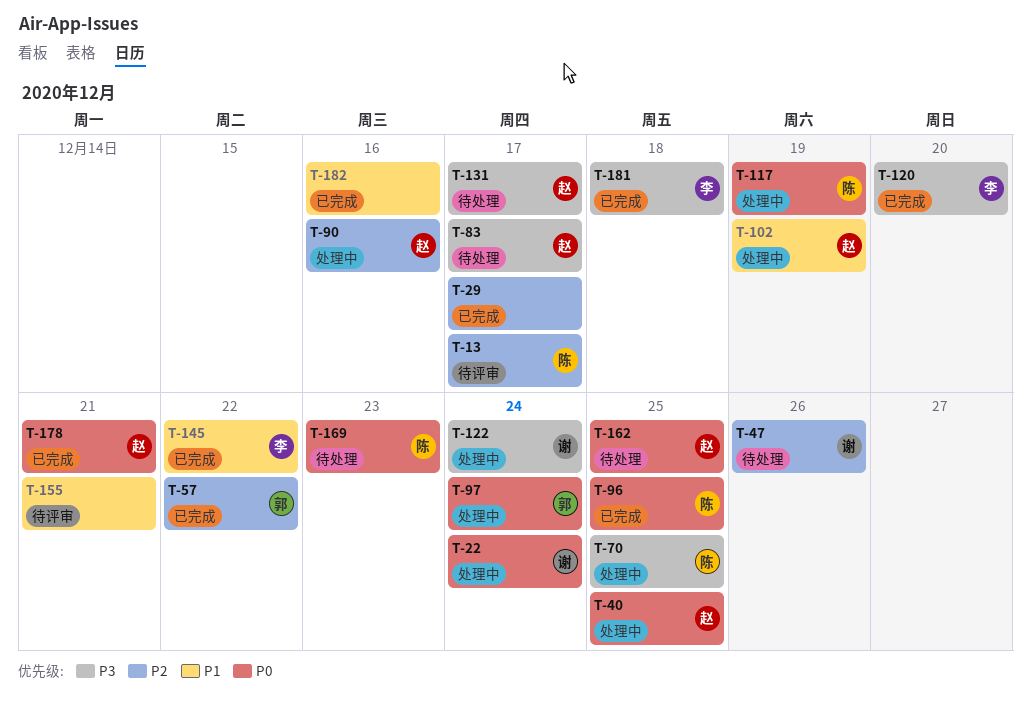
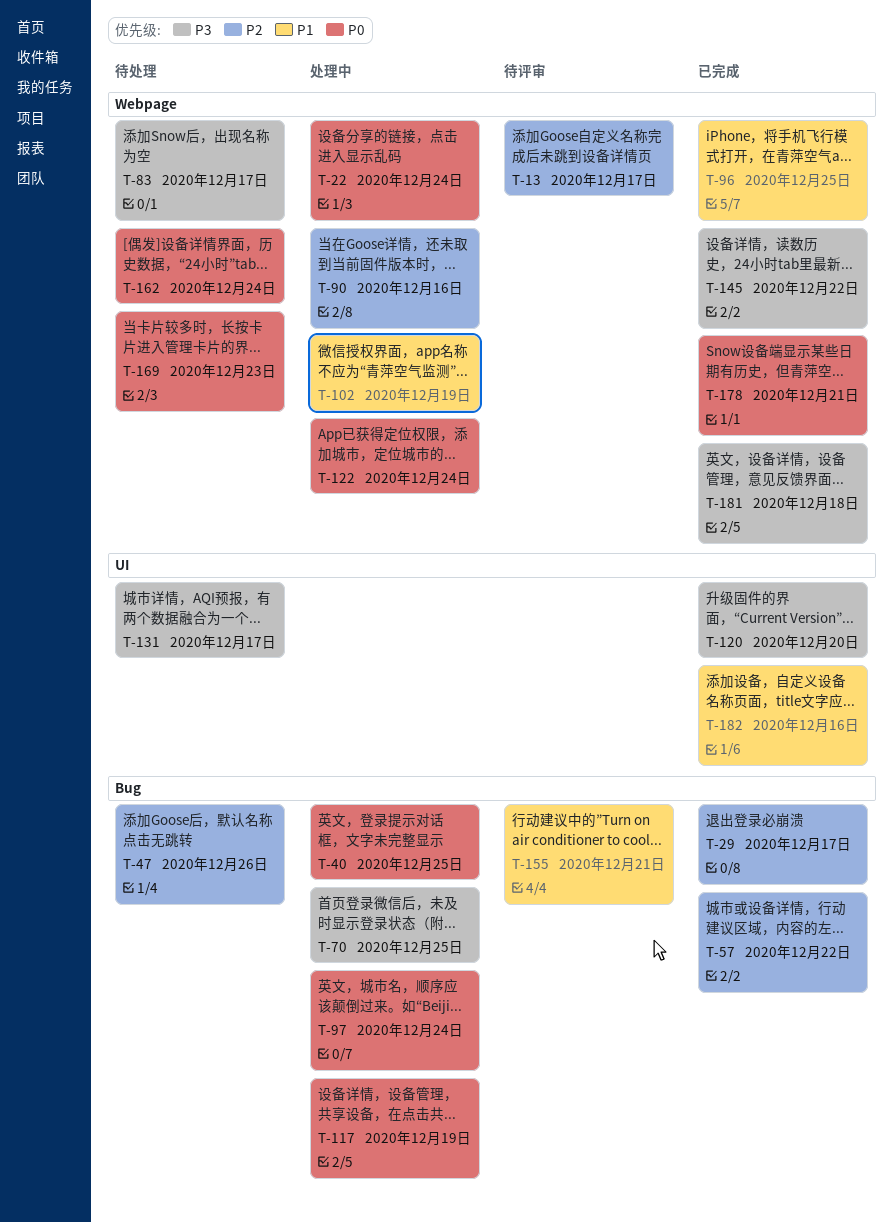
T-96, priority: P0 -> P1
T-122, priority: P3 -> P0
T-145, priority: P1 -> P3
T-162, due: Dec 25 -> Dec 24

